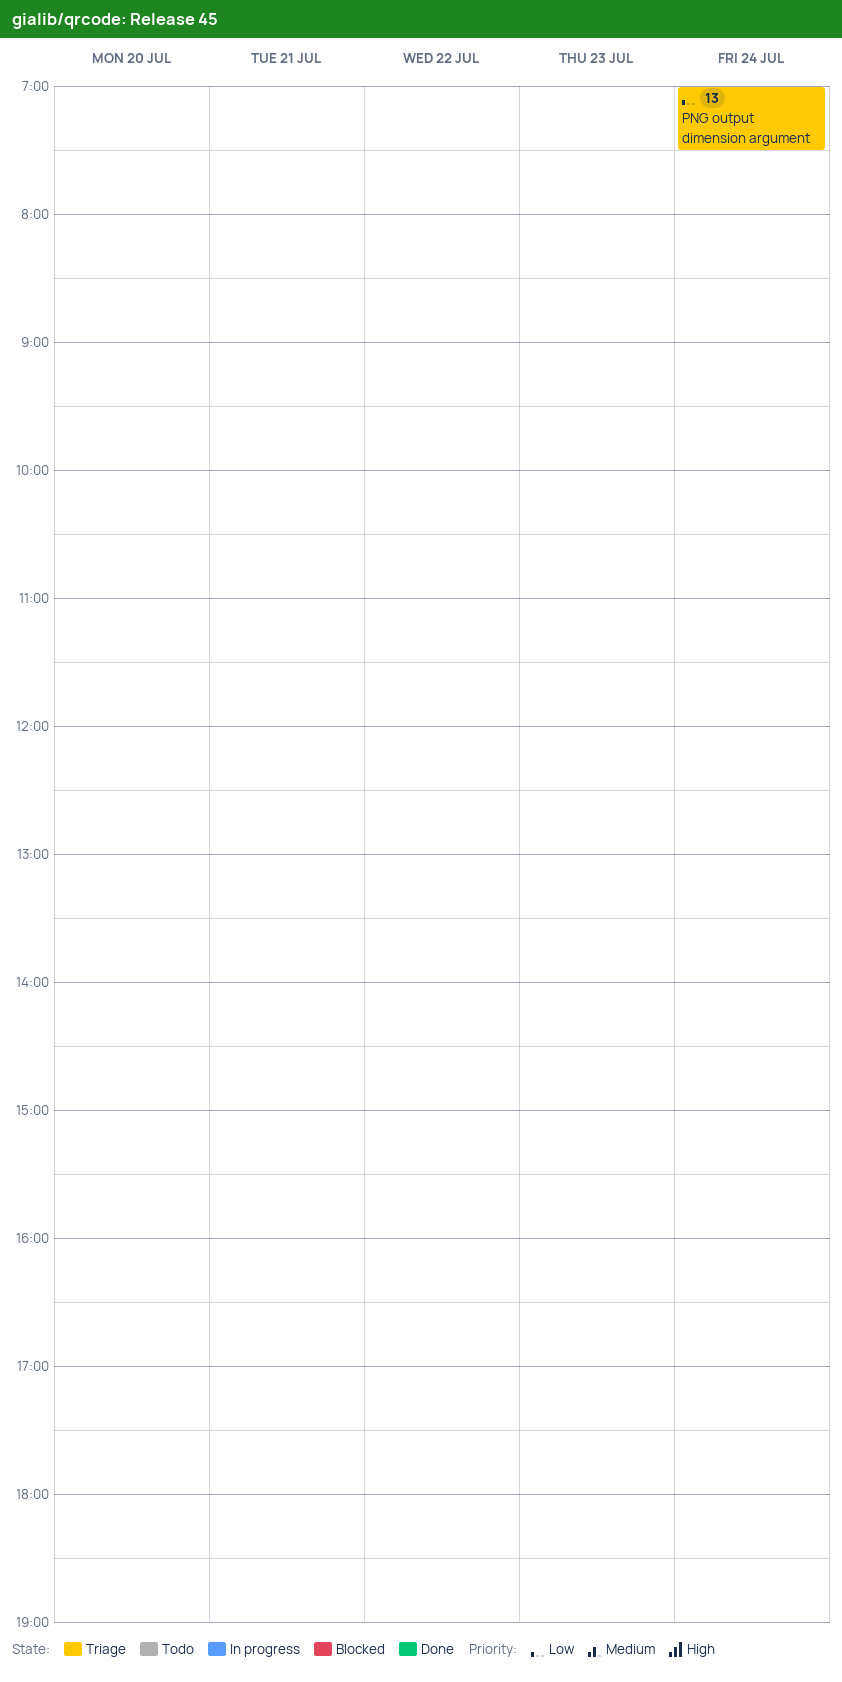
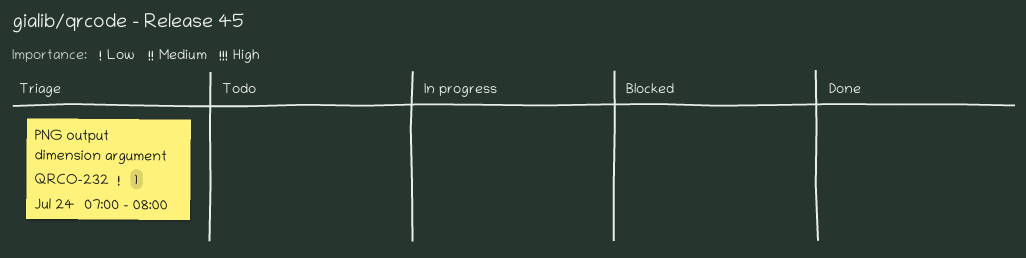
PNG output dimension argument, estimate: 13 -> 1
PNG output dimension argument, ends: 07:30 -> 08:00

